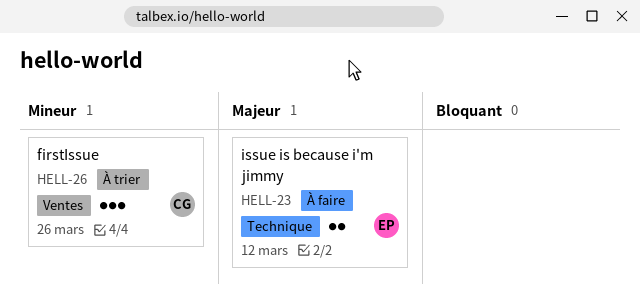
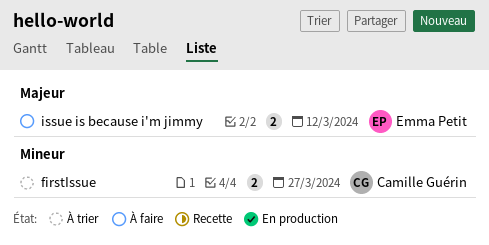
firstIssue, estimate: 3 -> 2
firstIssue, due: Mar 26 -> Mar 27

